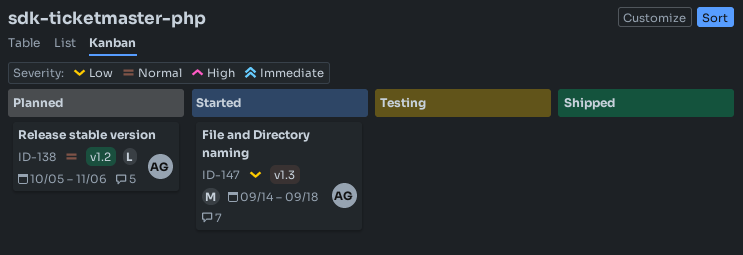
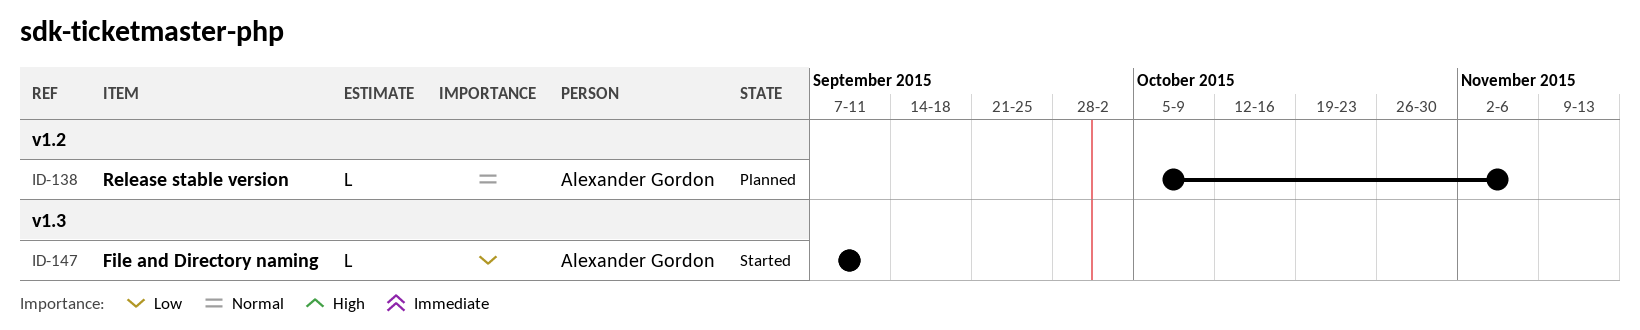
ID-147, estimate: M -> L
ID-147, start: Sep 14 -> Sep 7
ID-147, due: Sep 18 -> Sep 11

